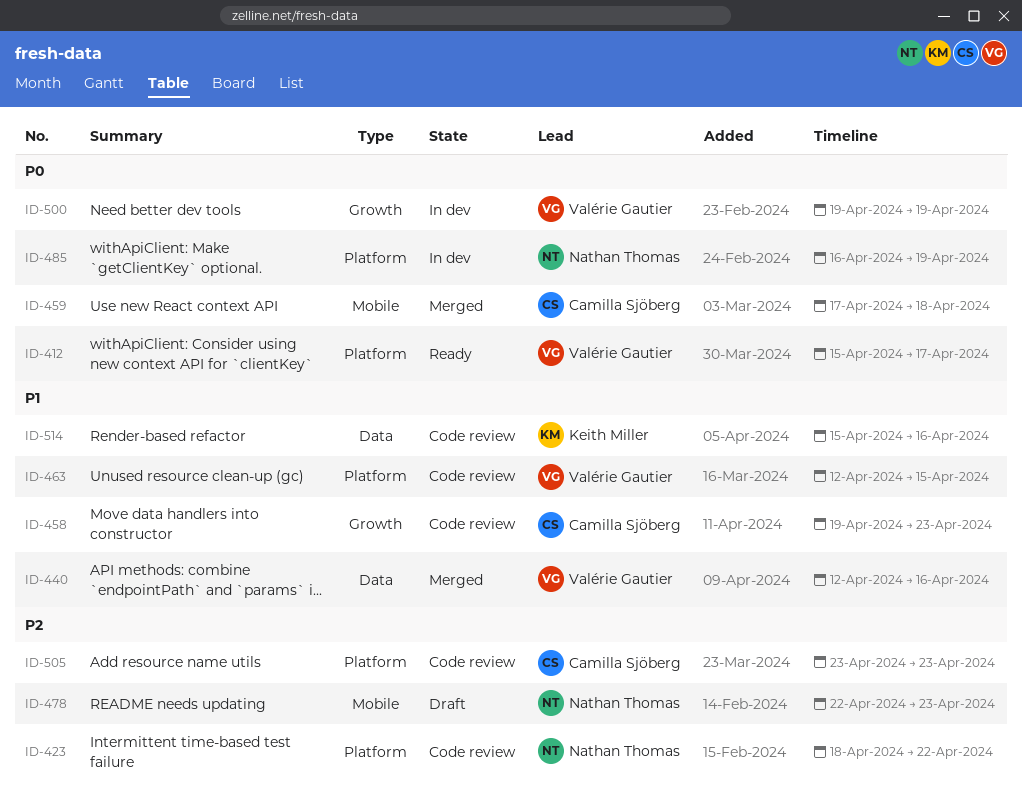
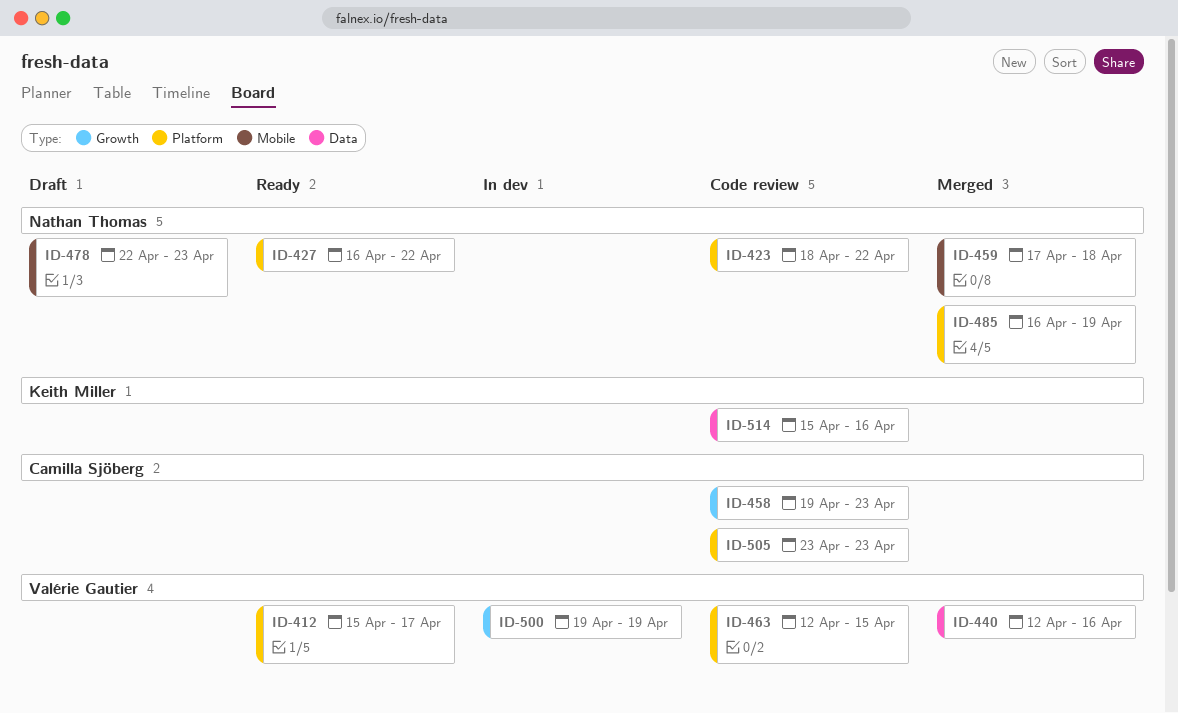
ID-427: none -> present
ID-459, owner: Camilla Sjöberg -> Nathan Thomas
ID-485, status: In dev -> Merged

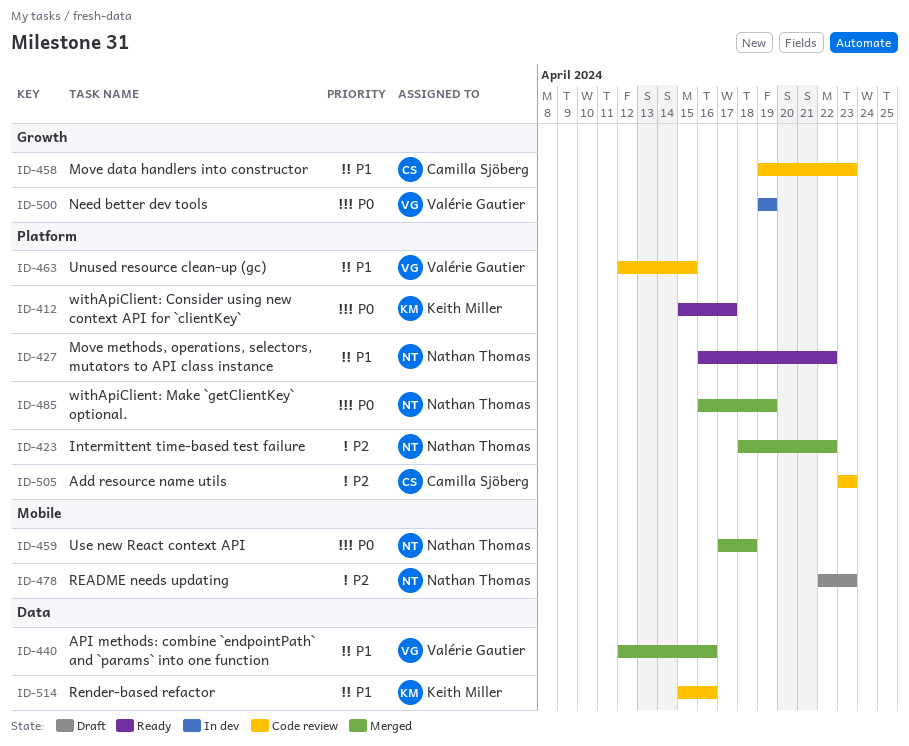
ID-412, owner: Valérie Gautier -> Keith Miller
ID-423, status: Code review -> Merged

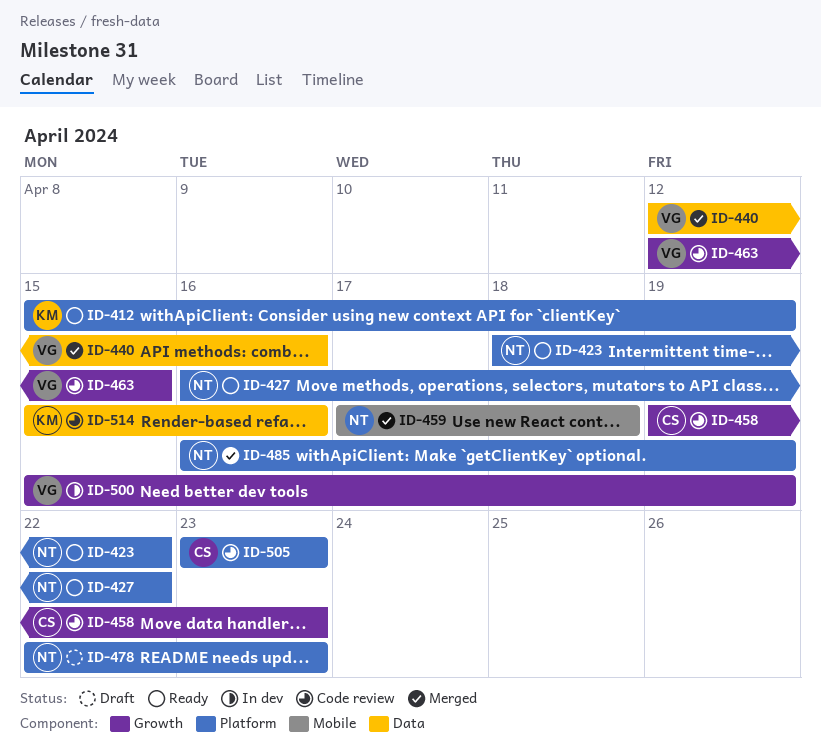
ID-412, due: Apr 17 -> Apr 19
ID-423, status: Merged -> Ready
ID-463, label: Platform -> Growth
ID-478, label: Mobile -> Platform
ID-500, start: Apr 19 -> Apr 15

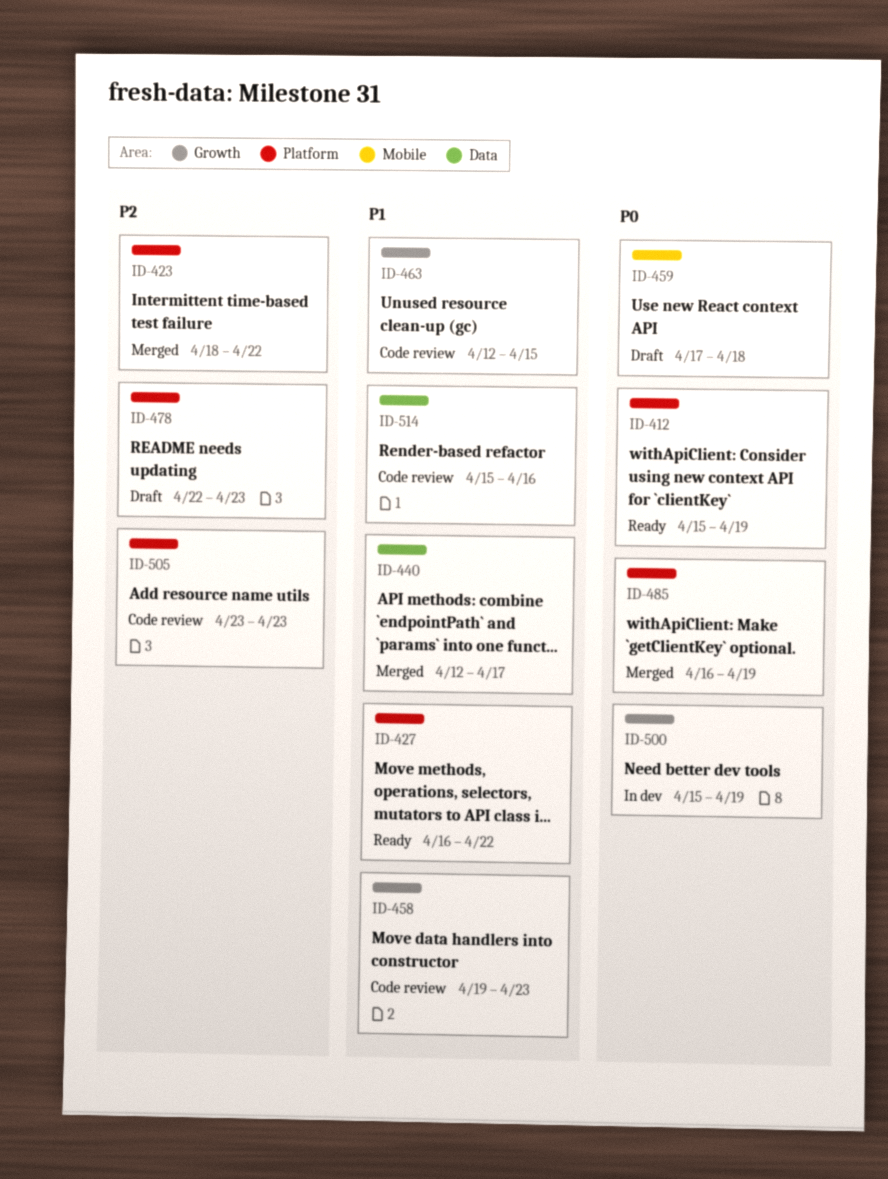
ID-423, status: Ready -> Merged
ID-440, due: Apr 16 -> Apr 17
ID-459, status: Merged -> Draft

